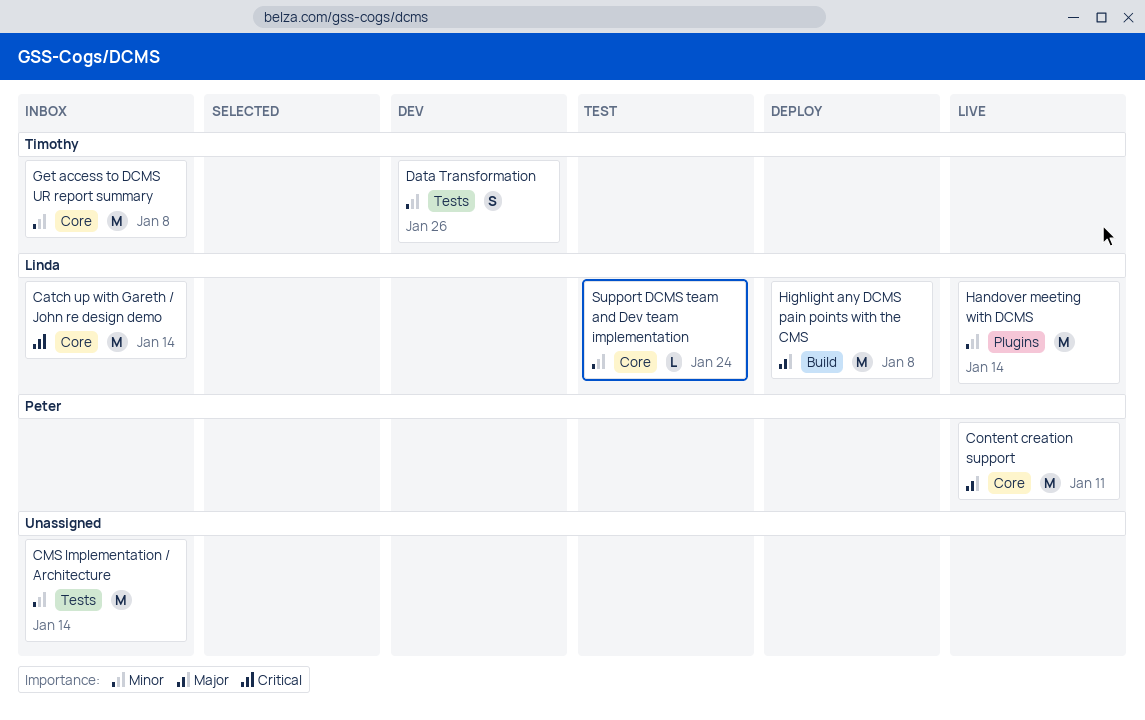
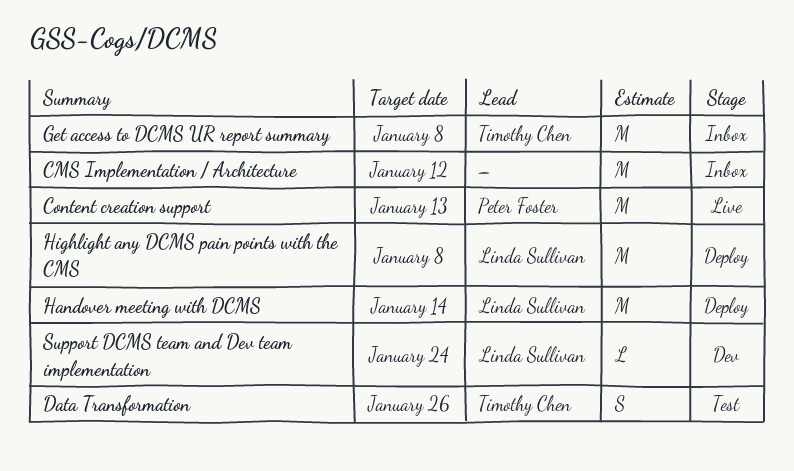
Catch up with Gareth / John re design demo: present -> none
CMS Implementation / Architecture, due: Jan 14 -> Jan 12
Content creation support, due: Jan 11 -> Jan 13
Data Transformation, status: Dev -> Test
Handover meeting with DCMS, status: Live -> Deploy
Support DCMS team and Dev team implementation, status: Test -> Dev

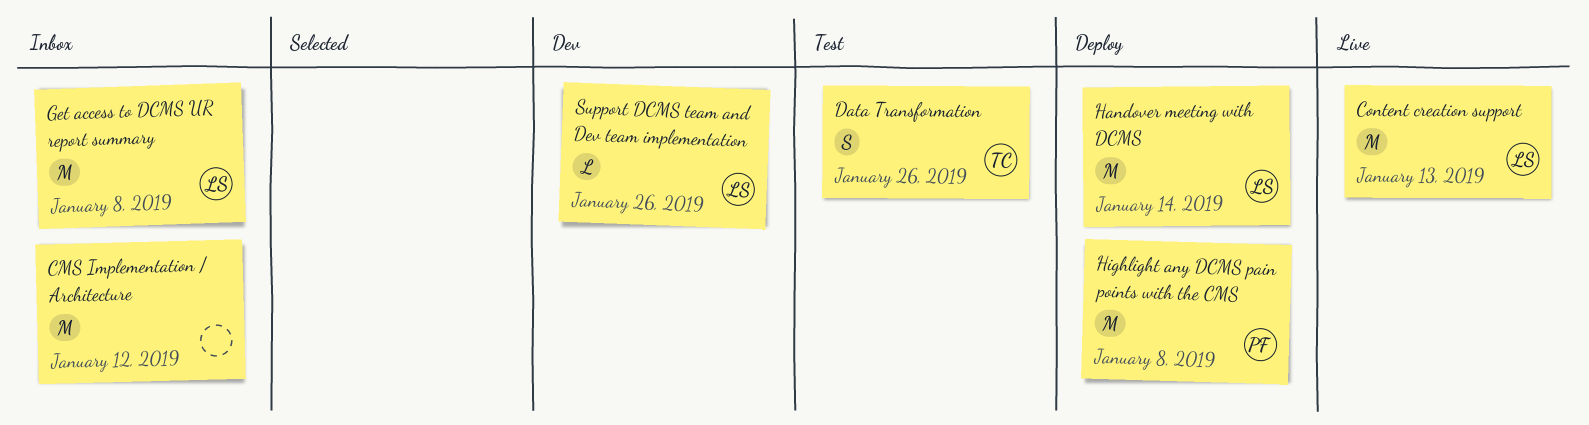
Content creation support, owner: Peter Foster -> Linda Sullivan
Get access to DCMS UR report summary, owner: Timothy Chen -> Linda Sullivan
Highlight any DCMS pain points with the CMS, owner: Linda Sullivan -> Peter Foster
Support DCMS team and Dev team implementation, due: Jan 24 -> Jan 26

